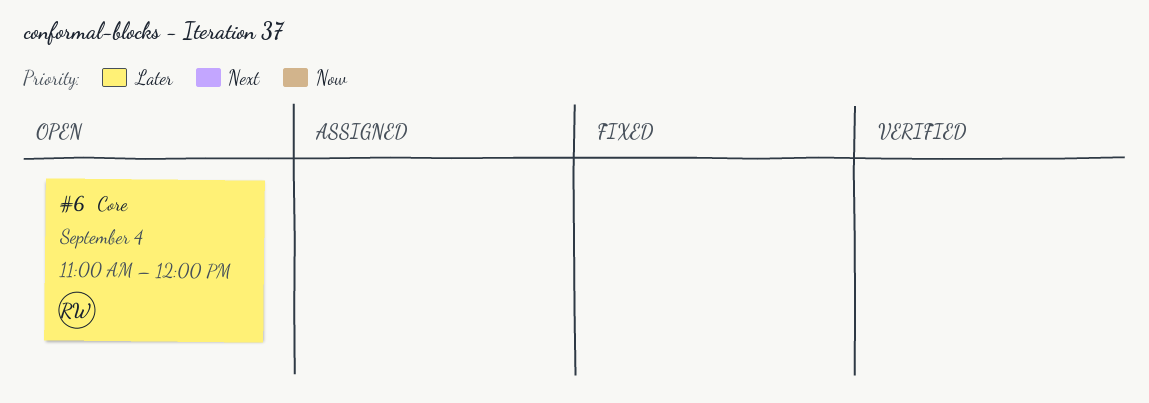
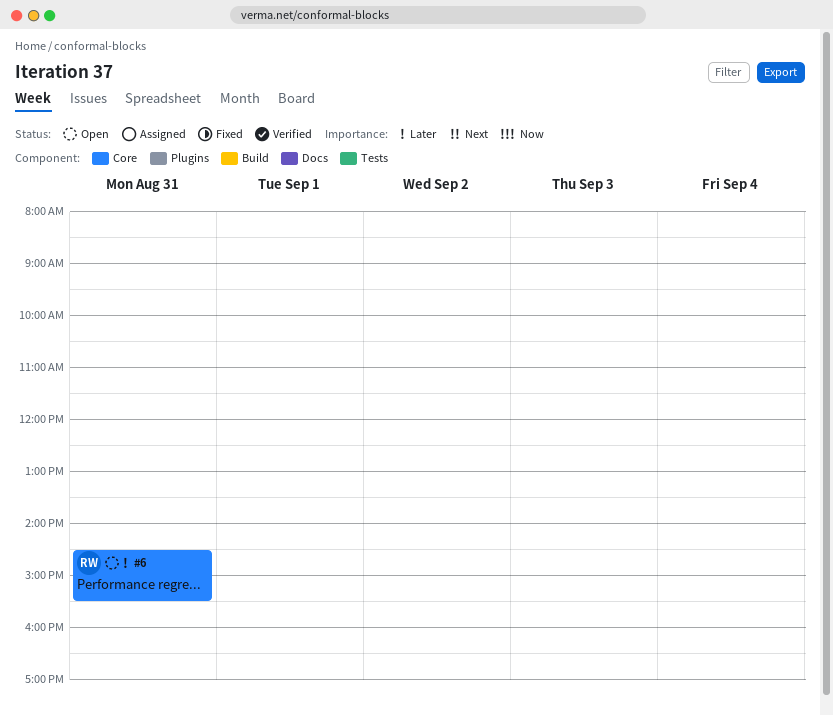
#6, day: Sep 4 -> Aug 31
#6, begins: 11:00 -> 14:30
#6, ends: 12:00 -> 15:30

